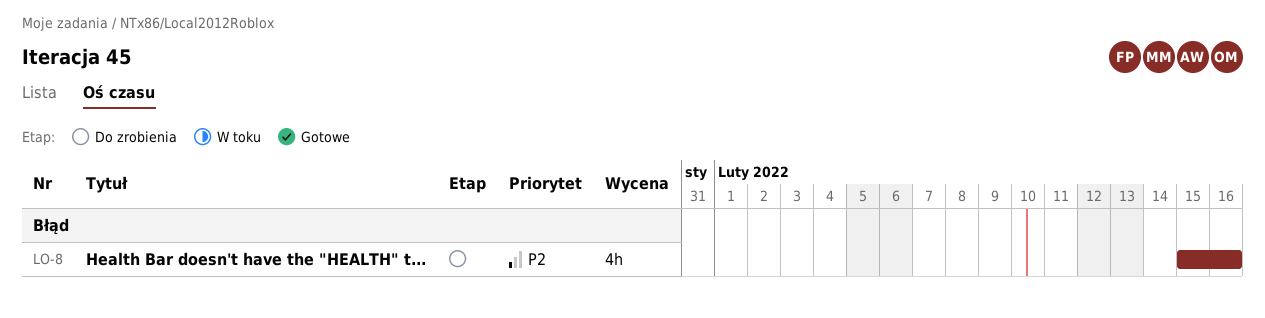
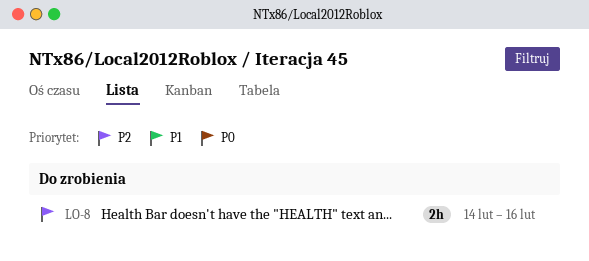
LO-8, estimate: 4h -> 2h
LO-8, start: Feb 15 -> Feb 14

